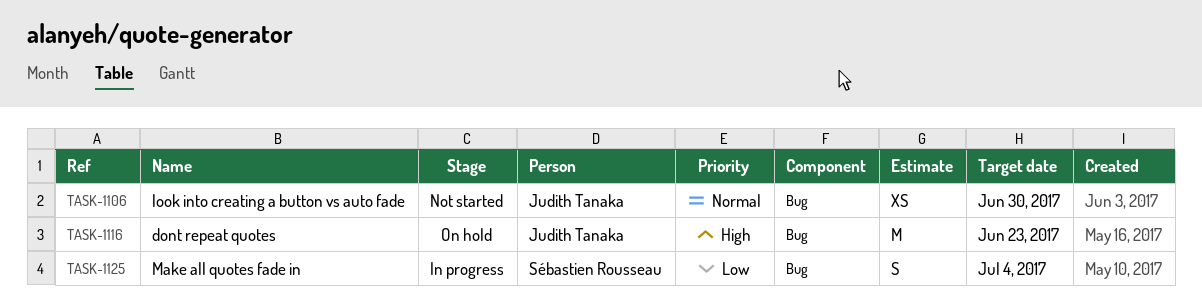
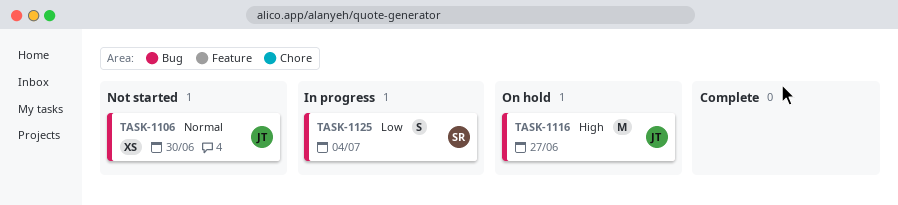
TASK-1116, due: Jun 23 -> Jun 27

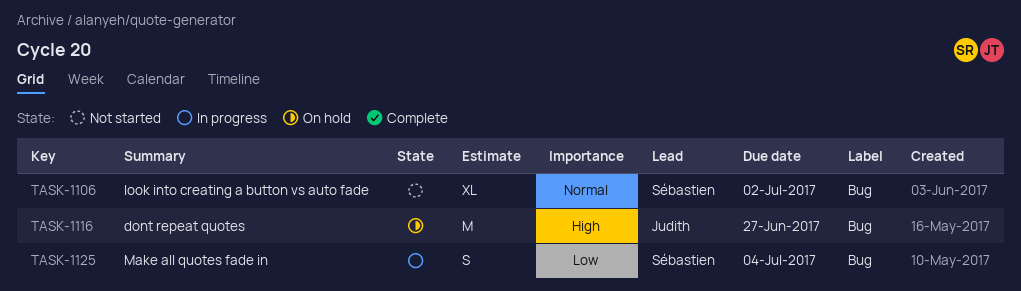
TASK-1106, owner: Judith -> Sébastien
TASK-1106, estimate: XS -> XL
TASK-1106, due: Jun 30 -> Jul 2

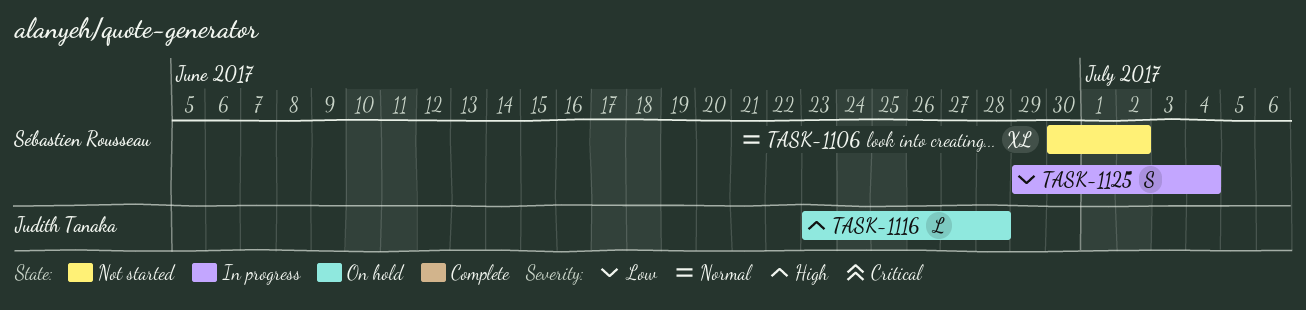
TASK-1116, estimate: M -> L
TASK-1116, due: Jun 27 -> Jun 28

